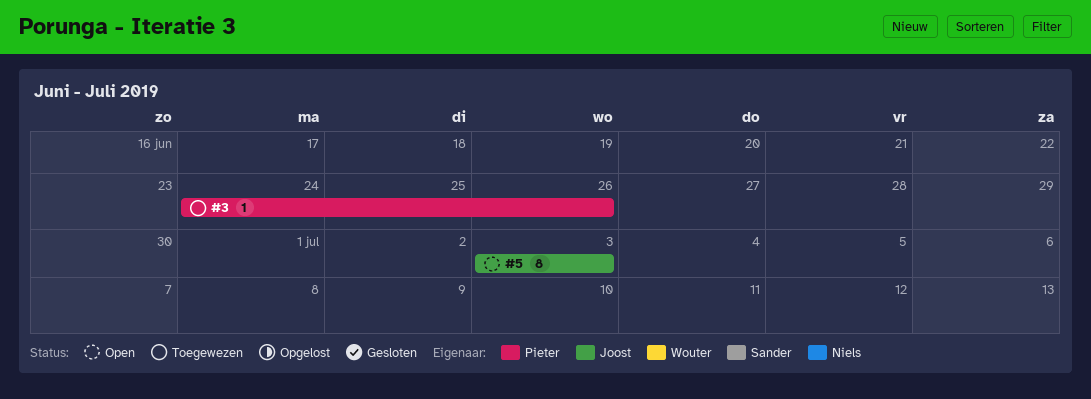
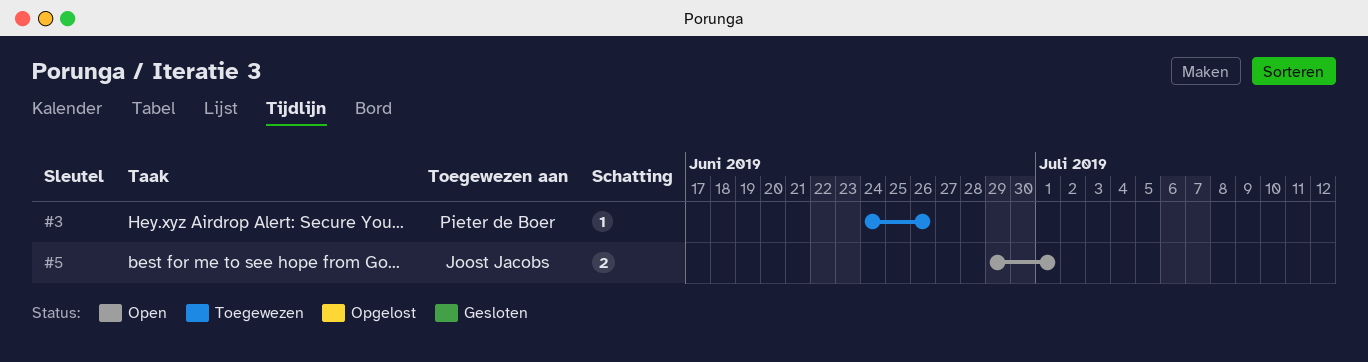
#5, estimate: 8 -> 2
#5, start: Jul 3 -> Jun 29
#5, due: Jul 3 -> Jul 1

